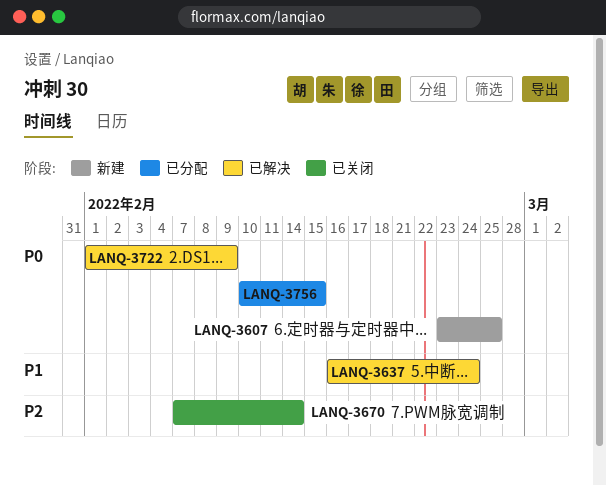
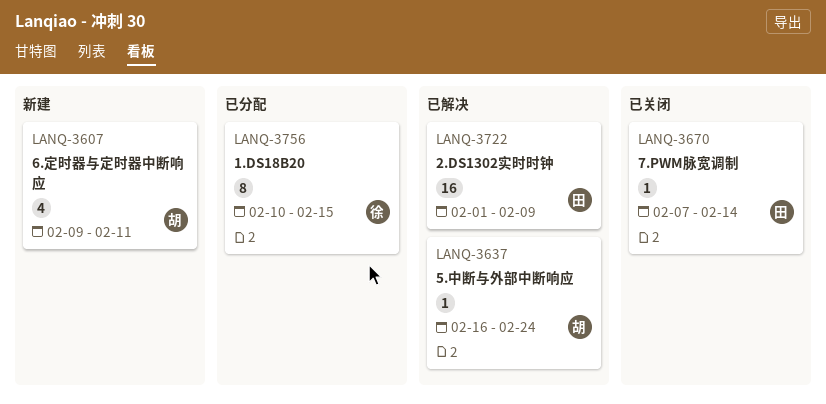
LANQ-3607, start: Feb 23 -> Feb 9
LANQ-3607, due: Feb 25 -> Feb 11

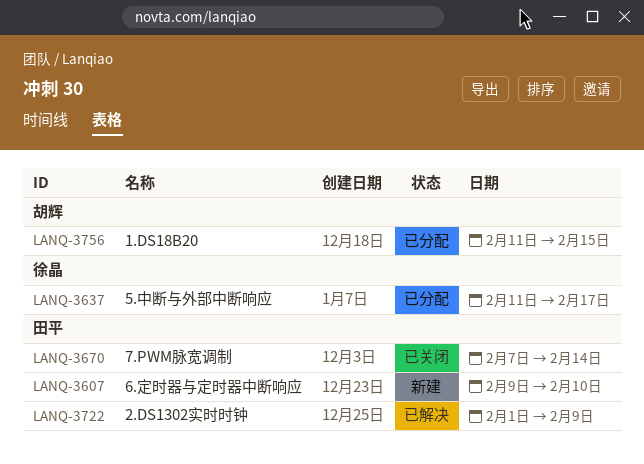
LANQ-3607, owner: 胡辉 -> 田平
LANQ-3607, due: Feb 11 -> Feb 10
LANQ-3637, status: 已解决 -> 已分配
LANQ-3637, owner: 胡辉 -> 徐晶
LANQ-3637, start: Feb 16 -> Feb 11
LANQ-3637, due: Feb 24 -> Feb 17
LANQ-3756, owner: 徐晶 -> 胡辉
LANQ-3756, start: Feb 10 -> Feb 11

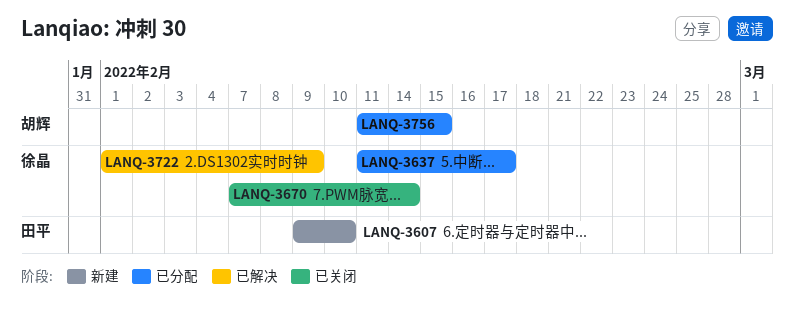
LANQ-3670, owner: 田平 -> 徐晶
LANQ-3722, owner: 田平 -> 徐晶

